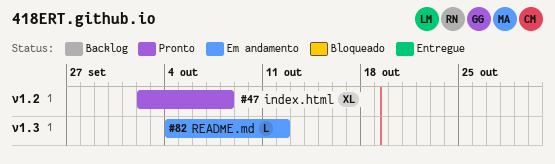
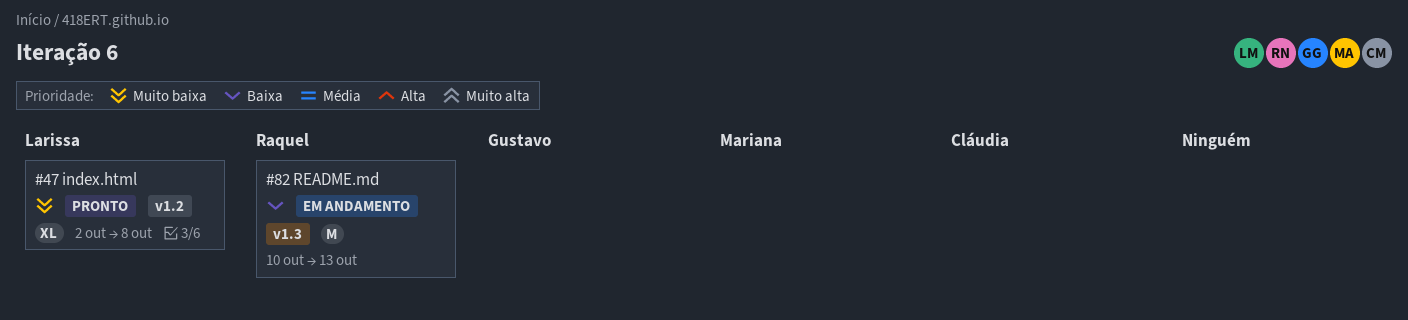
#82, estimate: L -> M
#82, start: Oct 4 -> Oct 10
#82, due: Oct 12 -> Oct 13

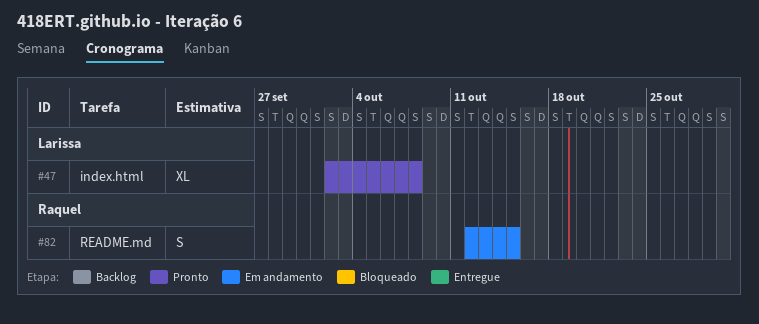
#82, estimate: M -> S
#82, start: Oct 10 -> Oct 12
#82, due: Oct 13 -> Oct 15

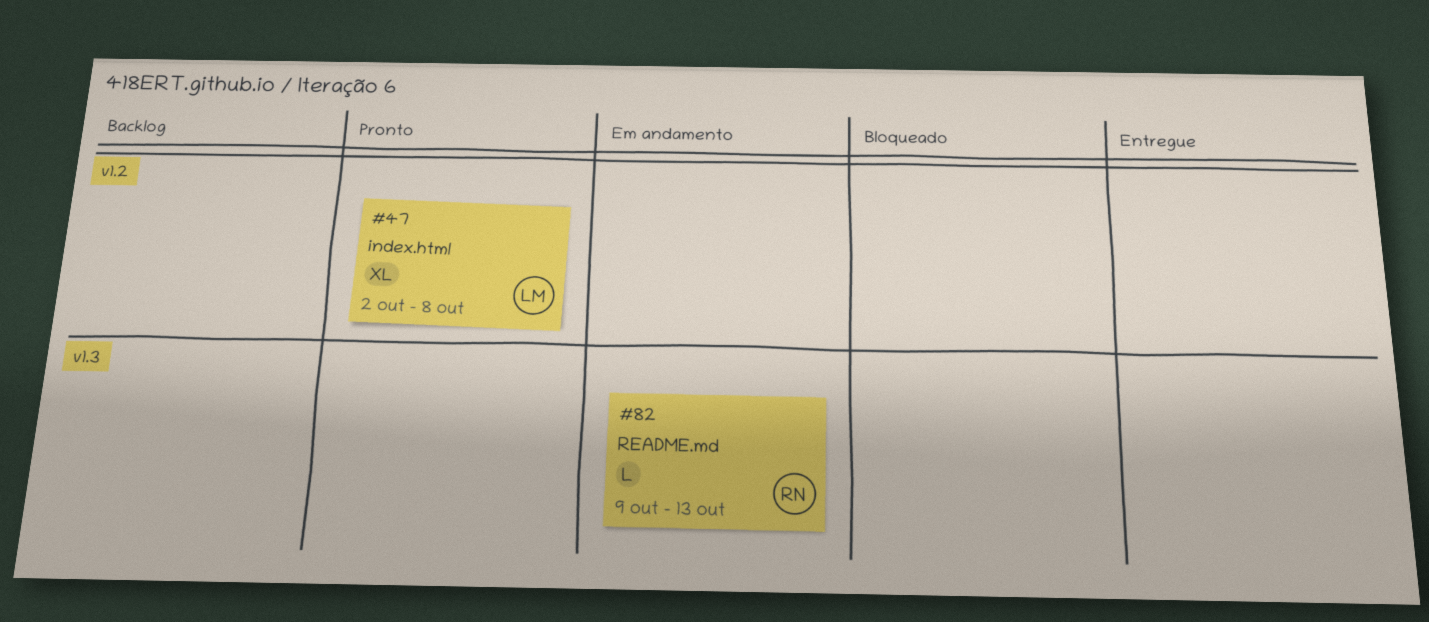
#82, estimate: S -> L
#82, start: Oct 12 -> Oct 9
#82, due: Oct 15 -> Oct 13

